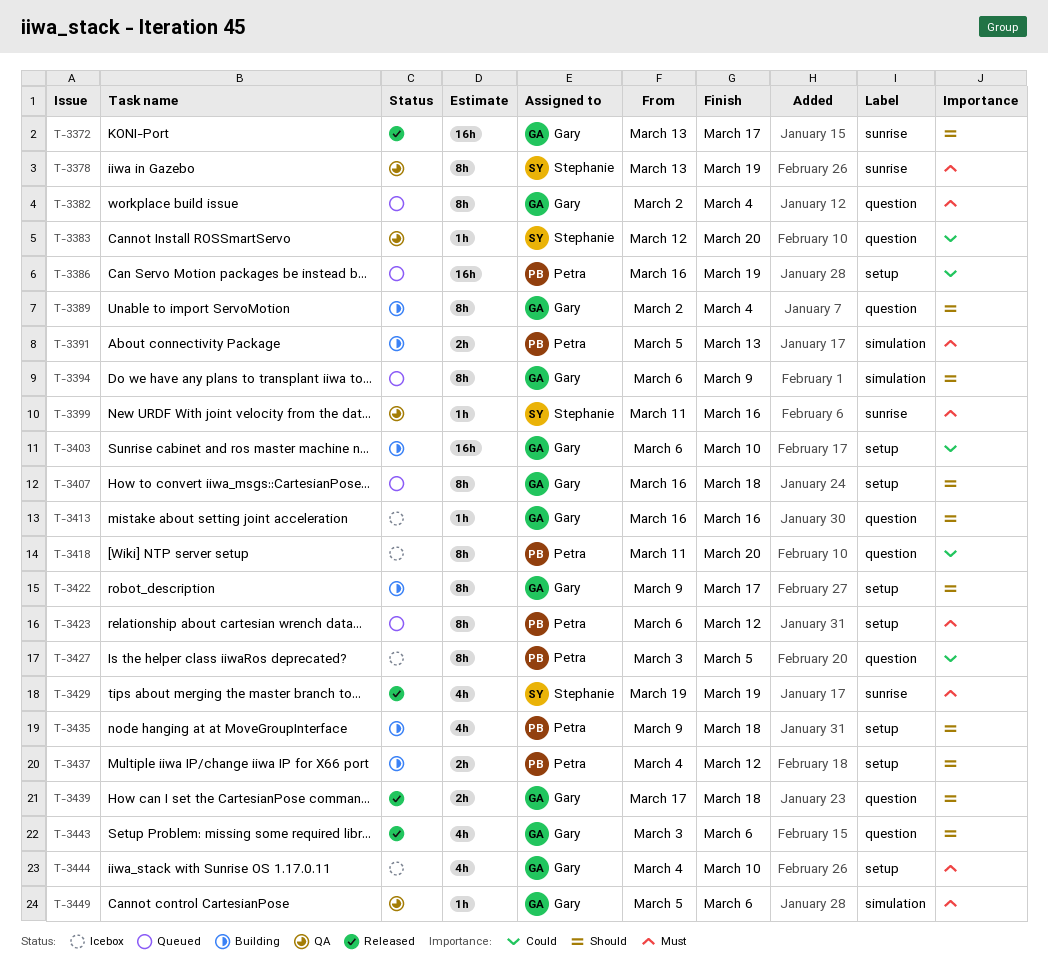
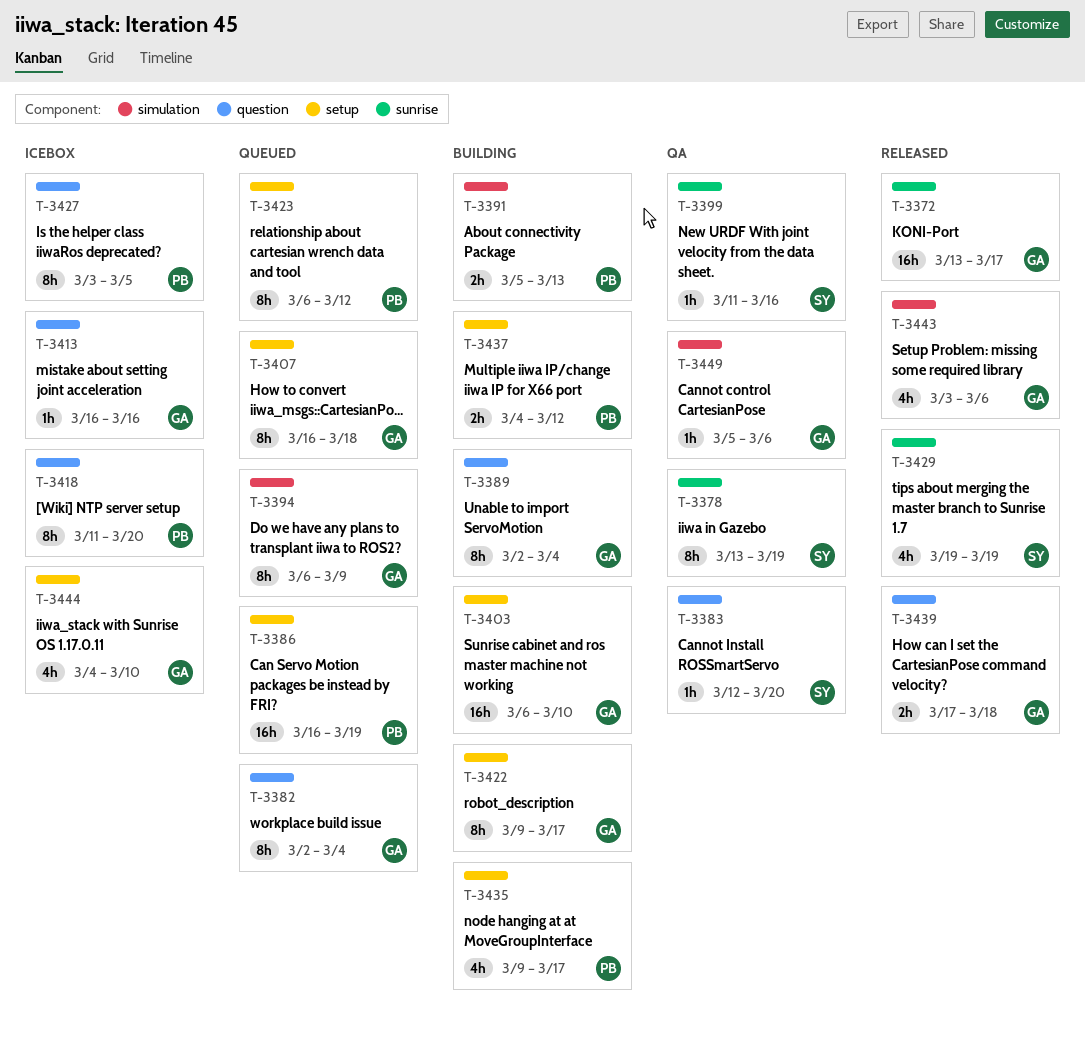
T-3435, due: Mar 18 -> Mar 17
T-3443, label: question -> simulation

